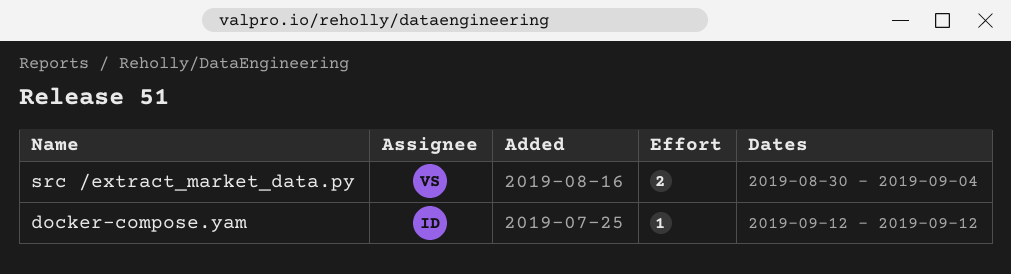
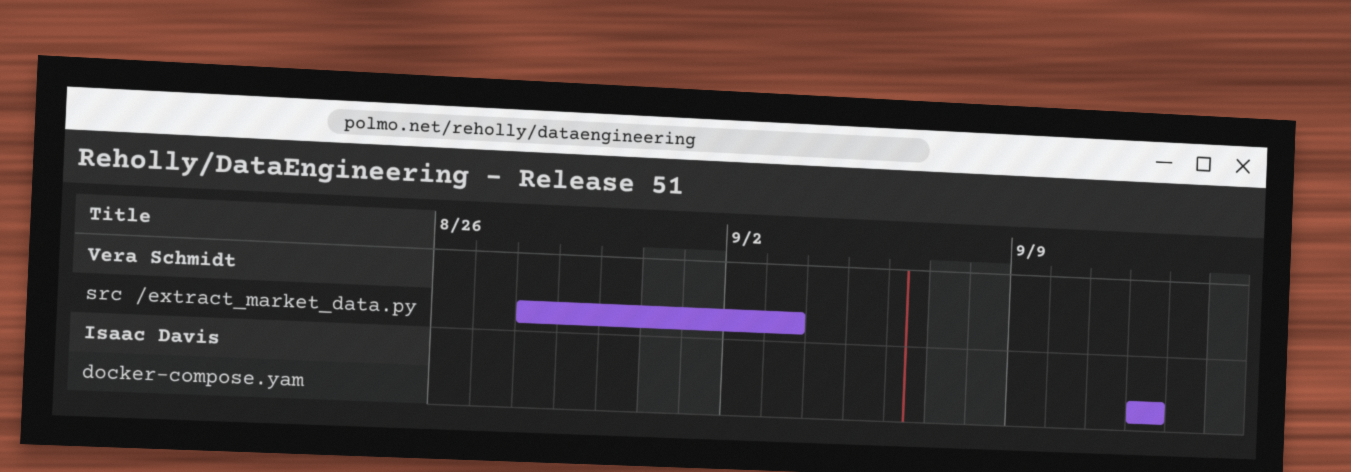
src /extract_market_data.py, start: Aug 30 -> Aug 28
src /extract_market_data.py, due: Sep 4 -> Sep 3

